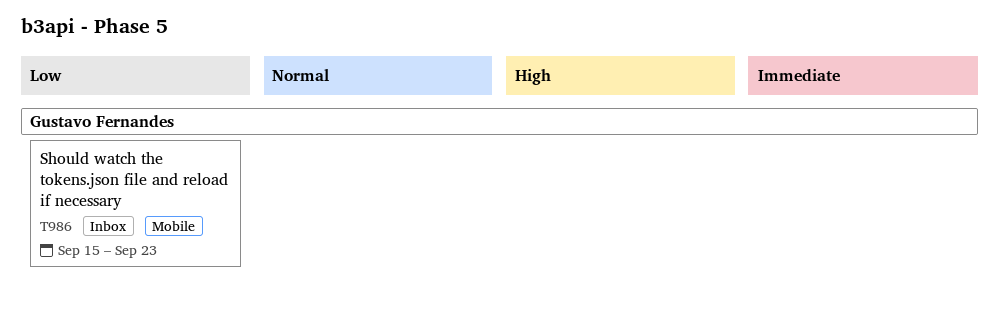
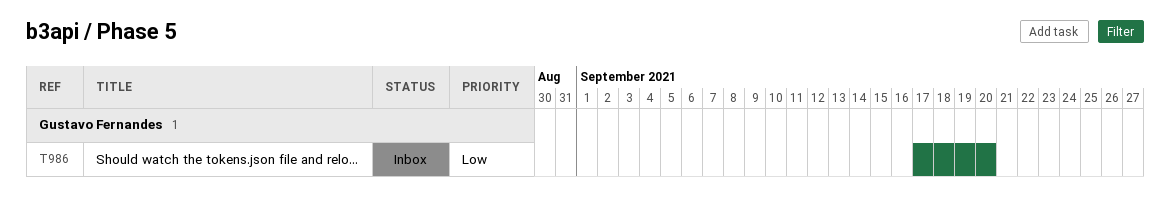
T986, start: Sep 15 -> Sep 17
T986, due: Sep 23 -> Sep 20

